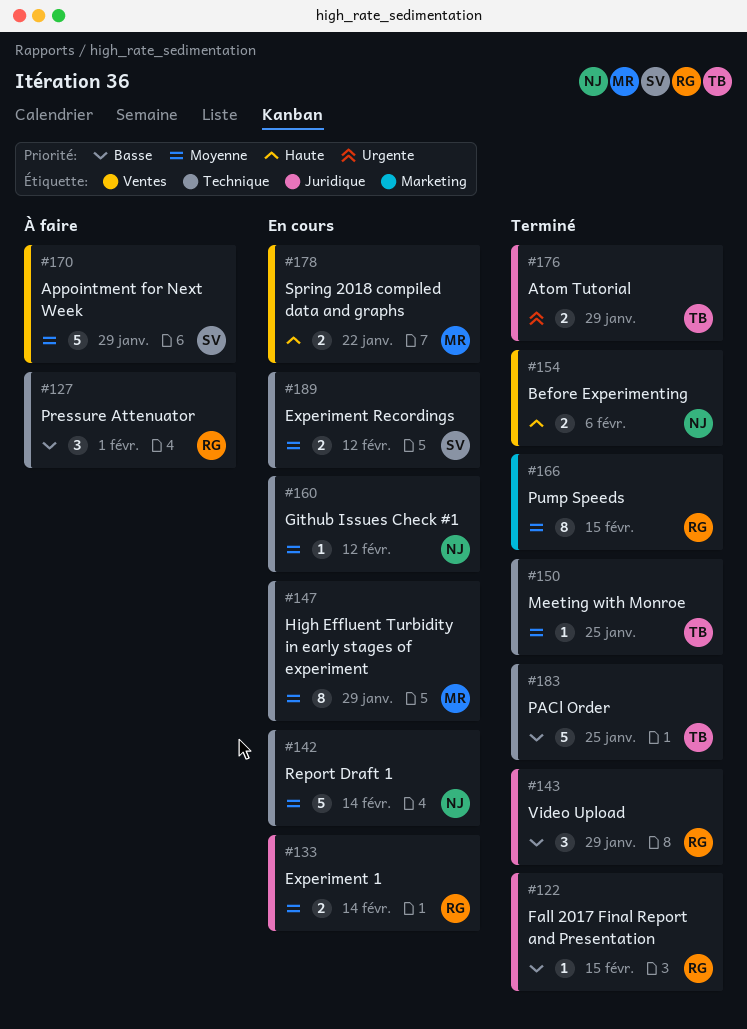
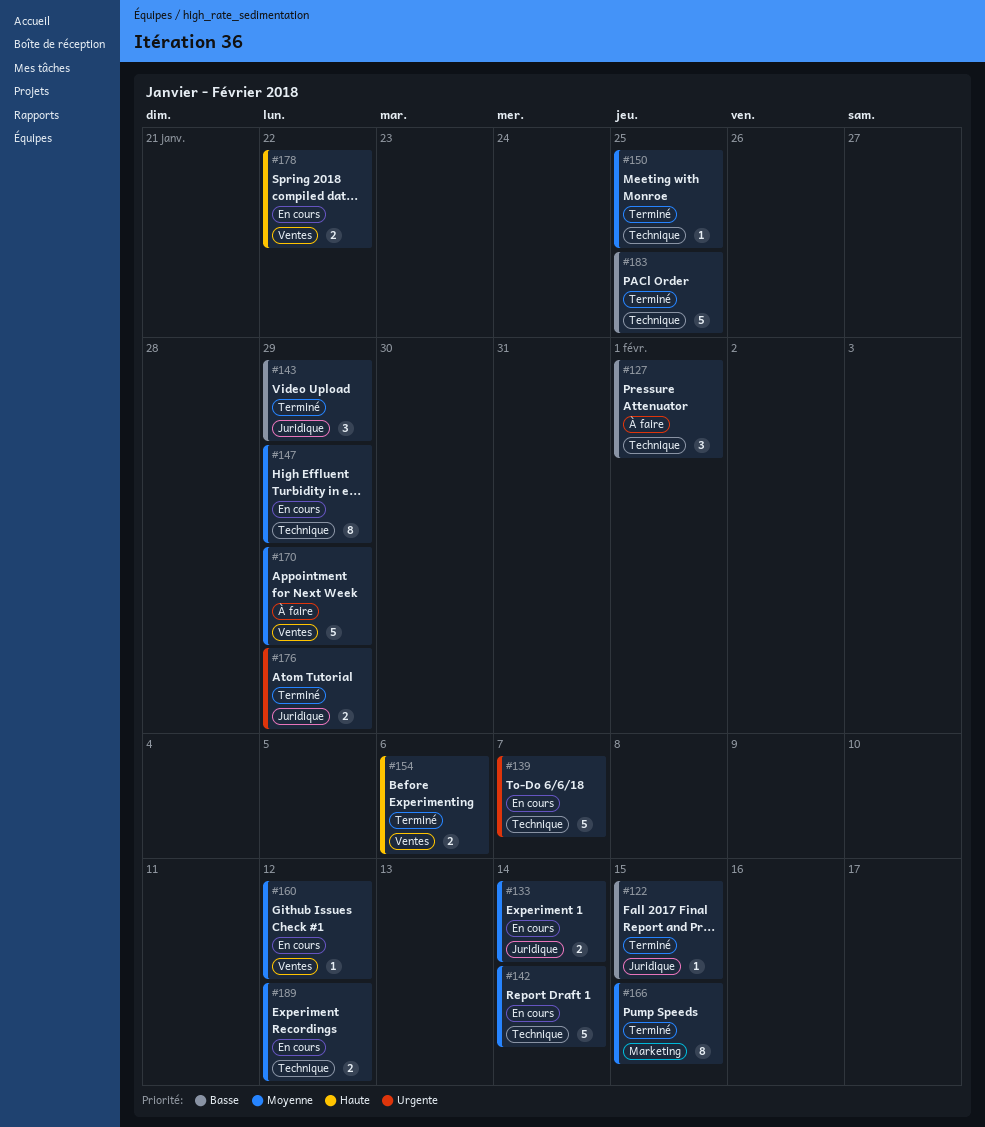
#139: none -> present
#160, label: Technique -> Ventes

